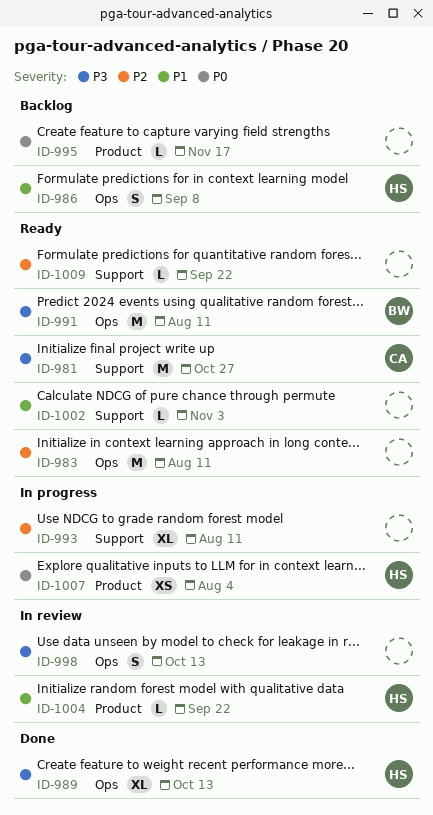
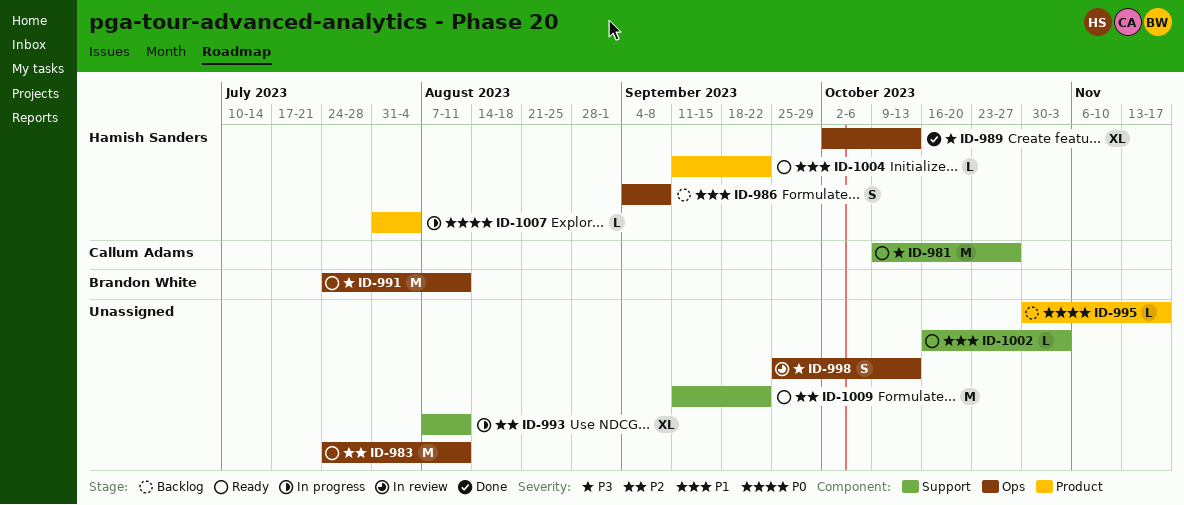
ID-1004, status: In review -> Ready
ID-1007, estimate: XS -> L
ID-1009, estimate: L -> M

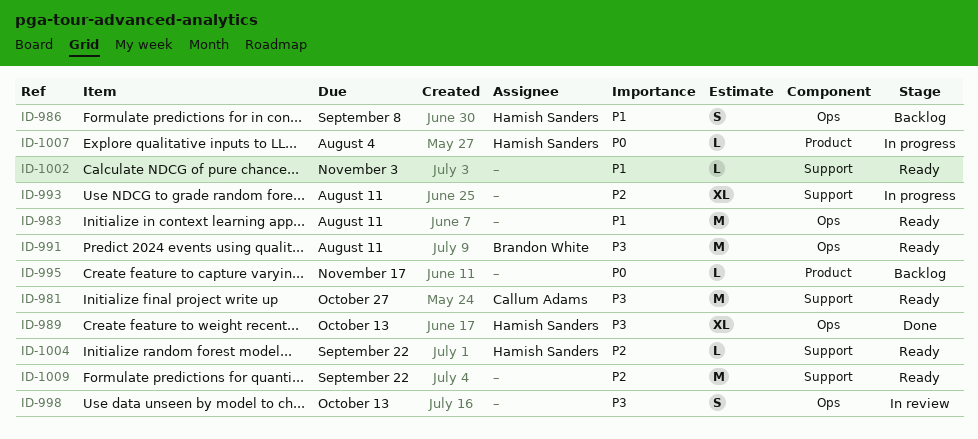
ID-983, priority: P2 -> P1
ID-1004, priority: P1 -> P2
ID-1004, label: Product -> Support

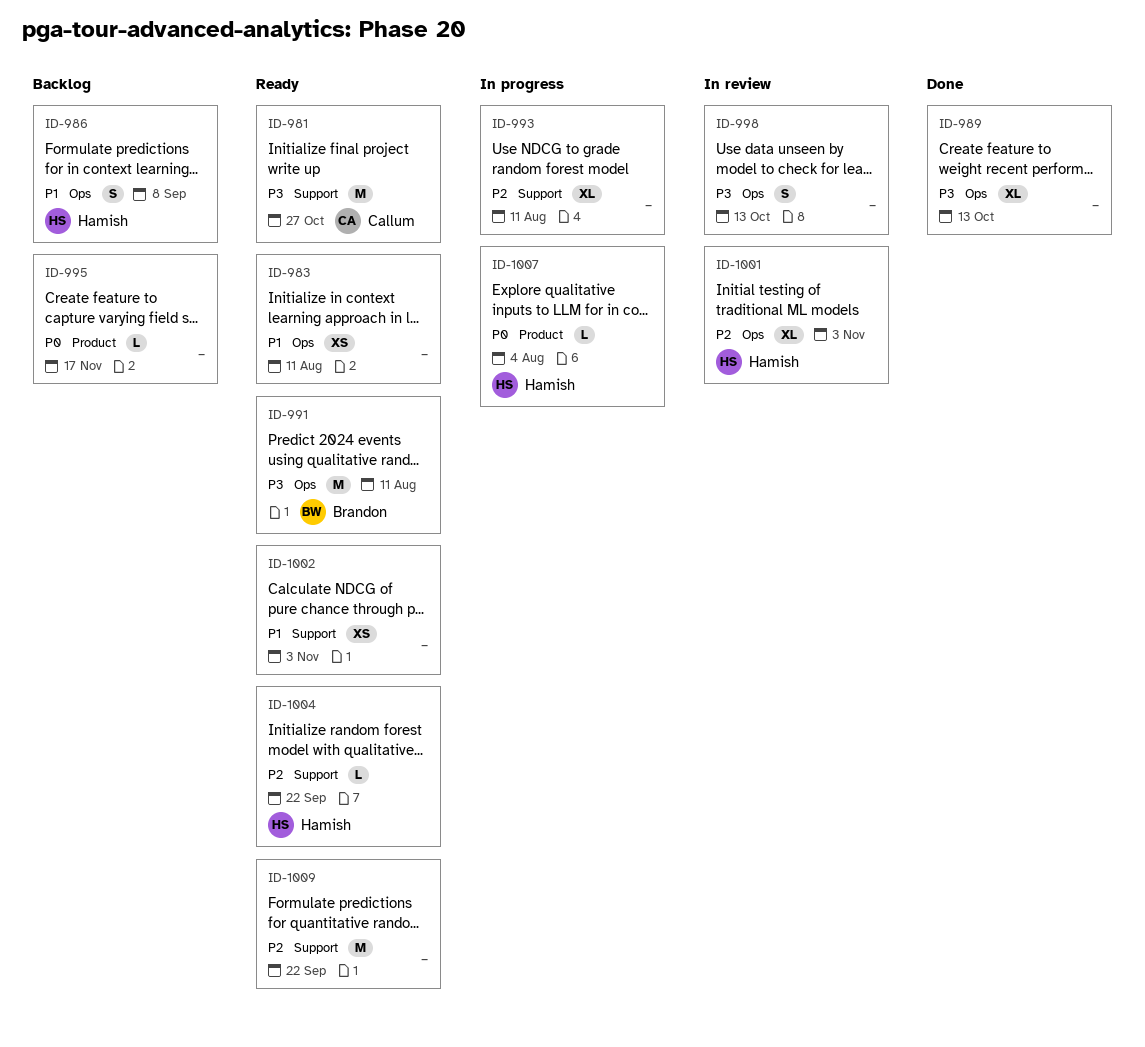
ID-983, estimate: M -> XS
ID-989, owner: Hamish Sanders -> none
ID-1001: none -> present
ID-1002, estimate: L -> XS

